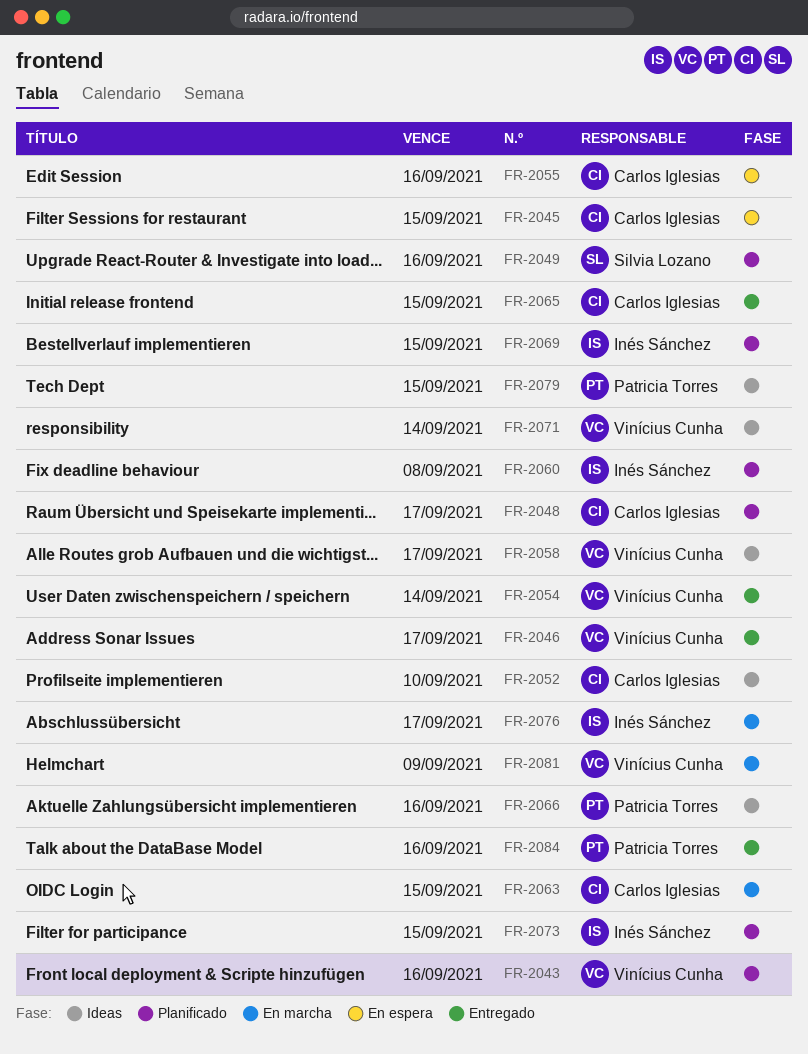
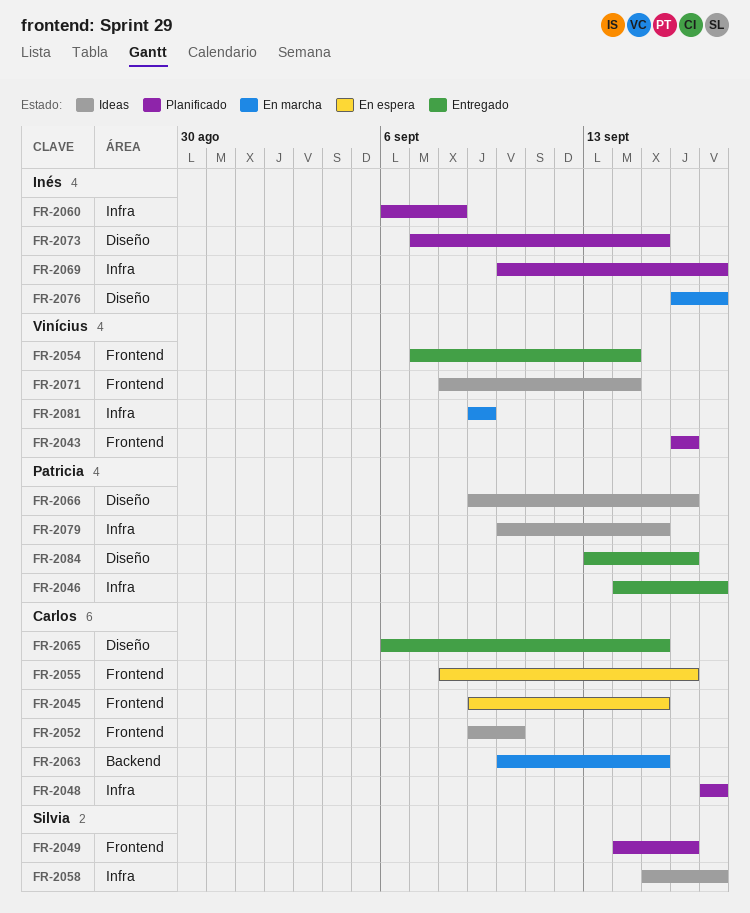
FR-2046, owner: Vinícius Cunha -> Patricia Torres
FR-2058, owner: Vinícius Cunha -> Silvia Lozano
FR-2069, due: Sep 15 -> Sep 17

